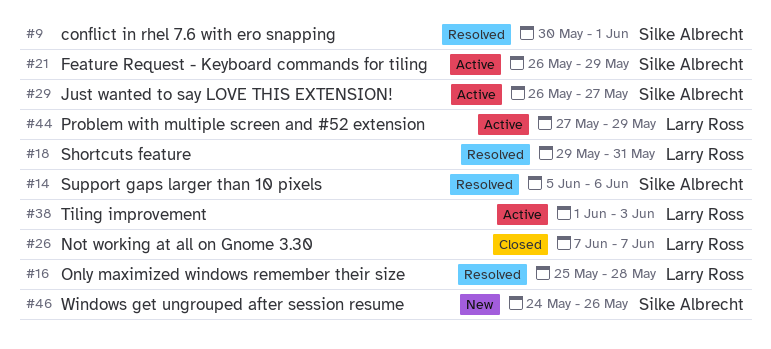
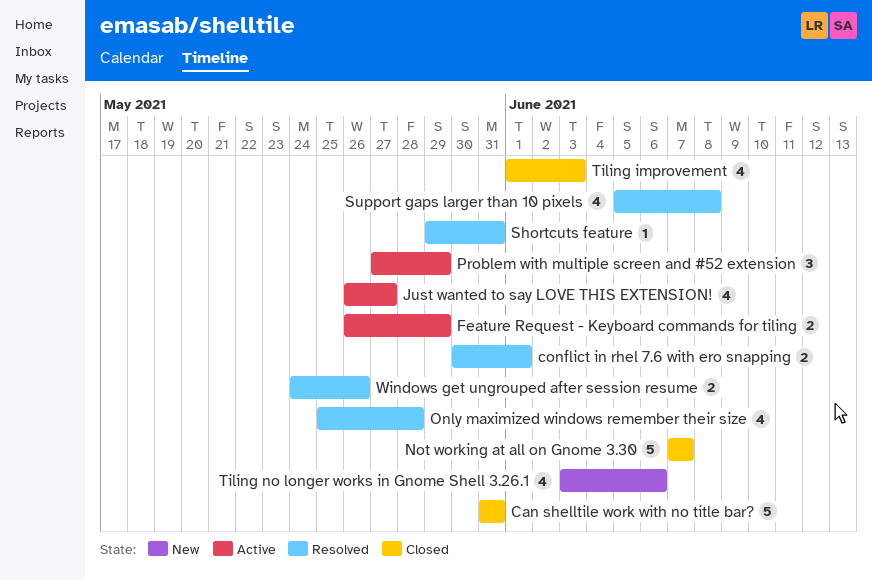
Can shelltile work with no title bar?: none -> present
Support gaps larger than 10 pixels, due: Jun 6 -> Jun 8
Tiling improvement, status: Active -> Closed
Tiling no longer works in Gnome Shell 3.26.1: none -> present
Windows get ungrouped after session resume, status: New -> Resolved

